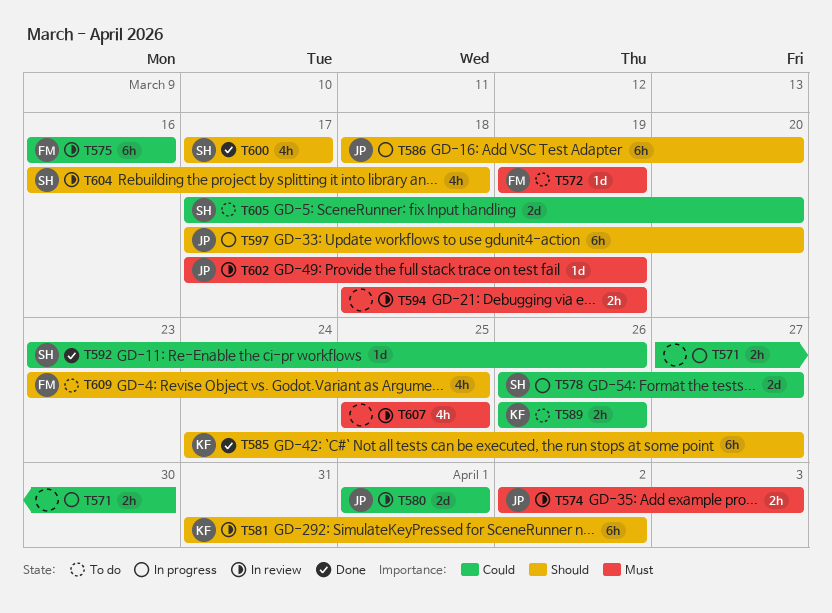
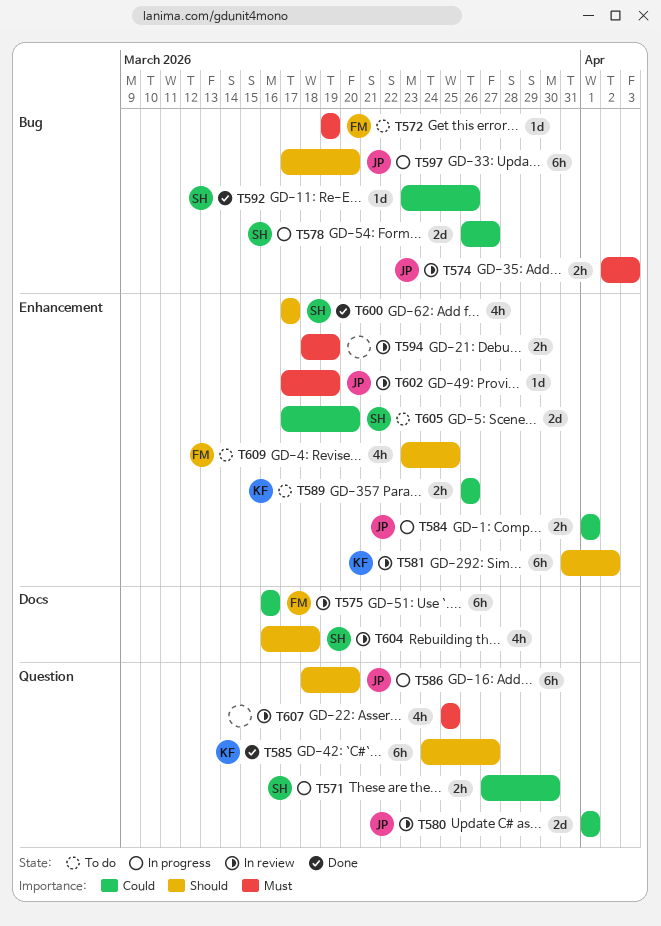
T571, owner: none -> SH
T584: none -> present

